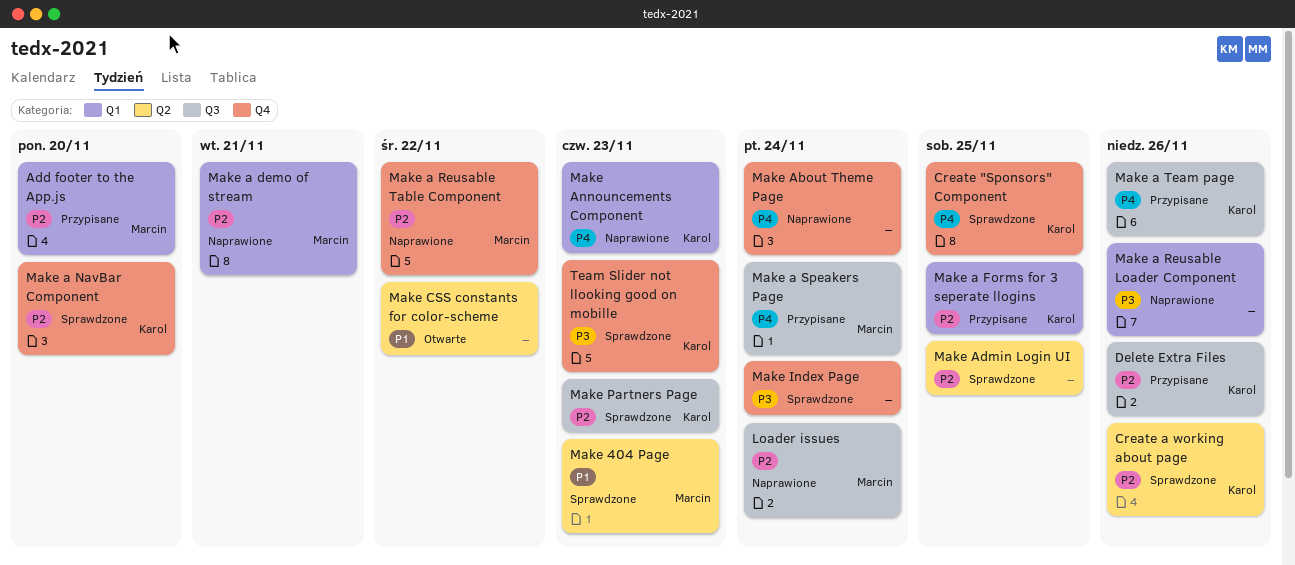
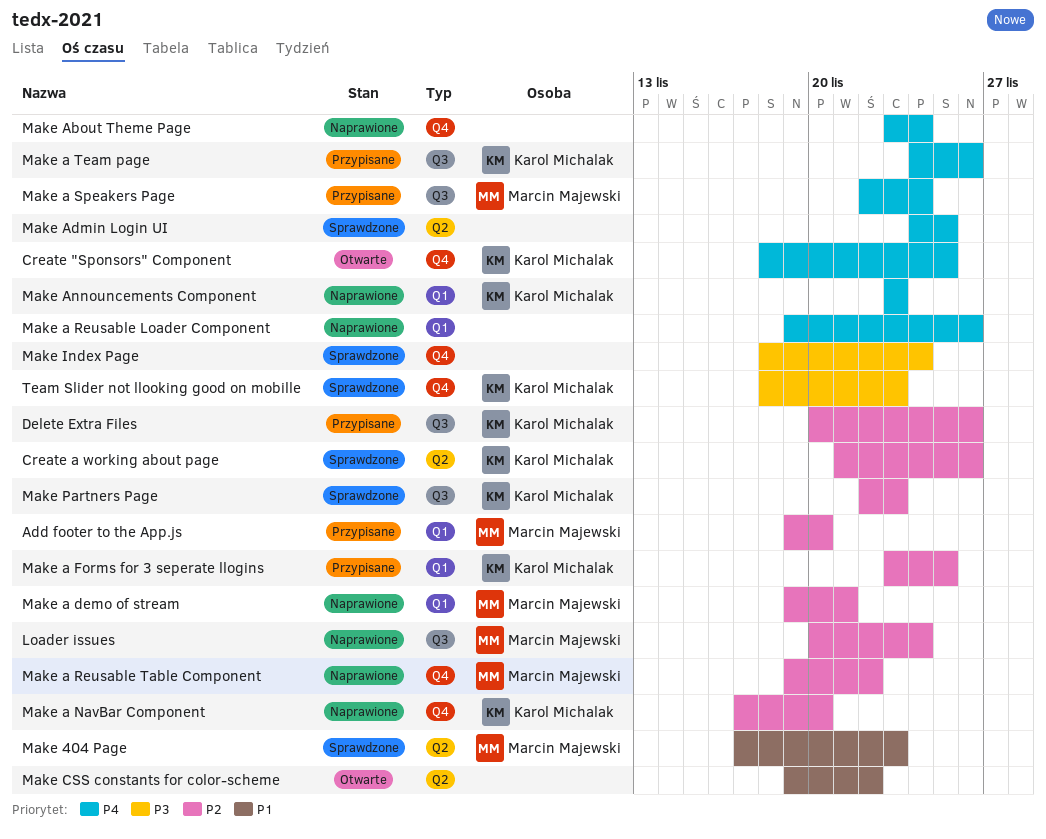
Create "Sponsors" Component, status: Sprawdzone -> Otwarte
Make a NavBar Component, status: Sprawdzone -> Naprawione
Make a Reusable Loader Component, priority: P3 -> P4
Make Admin Login UI, priority: P2 -> P4

